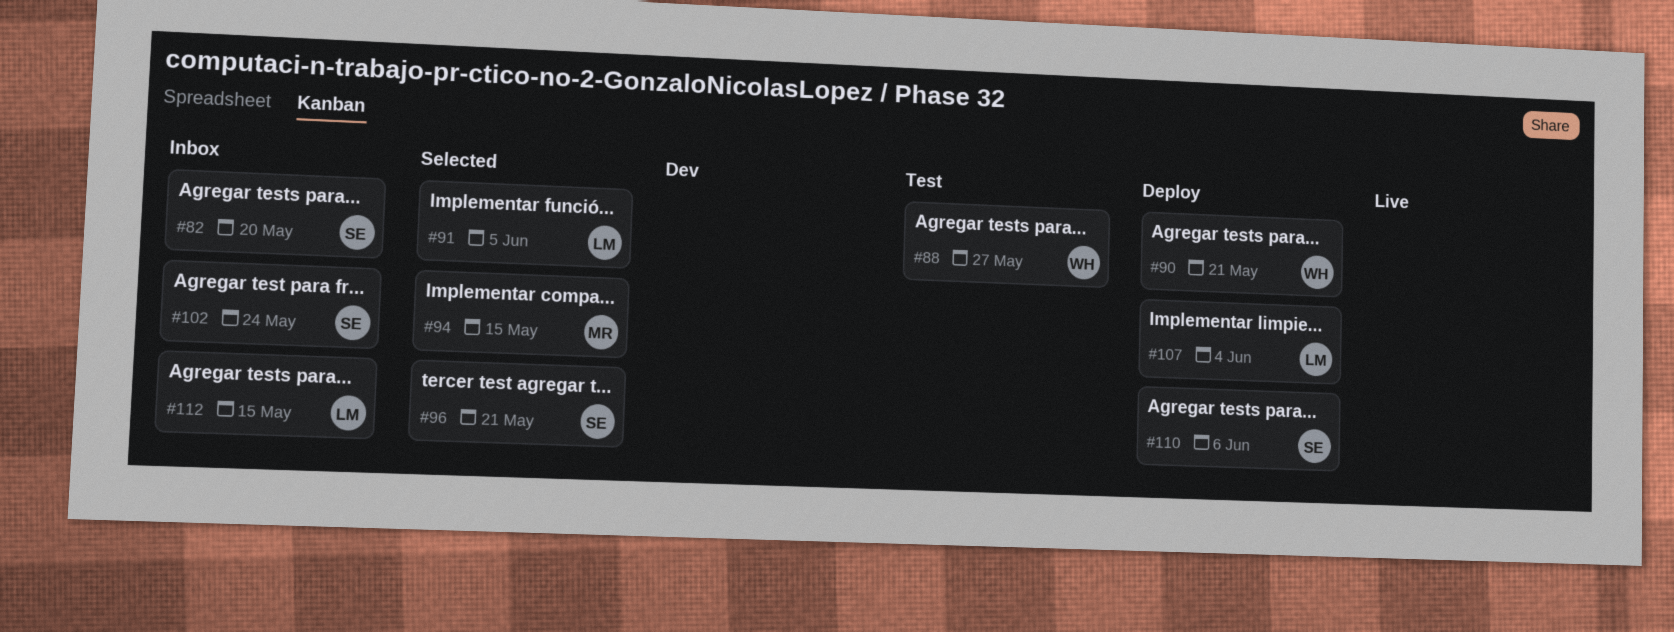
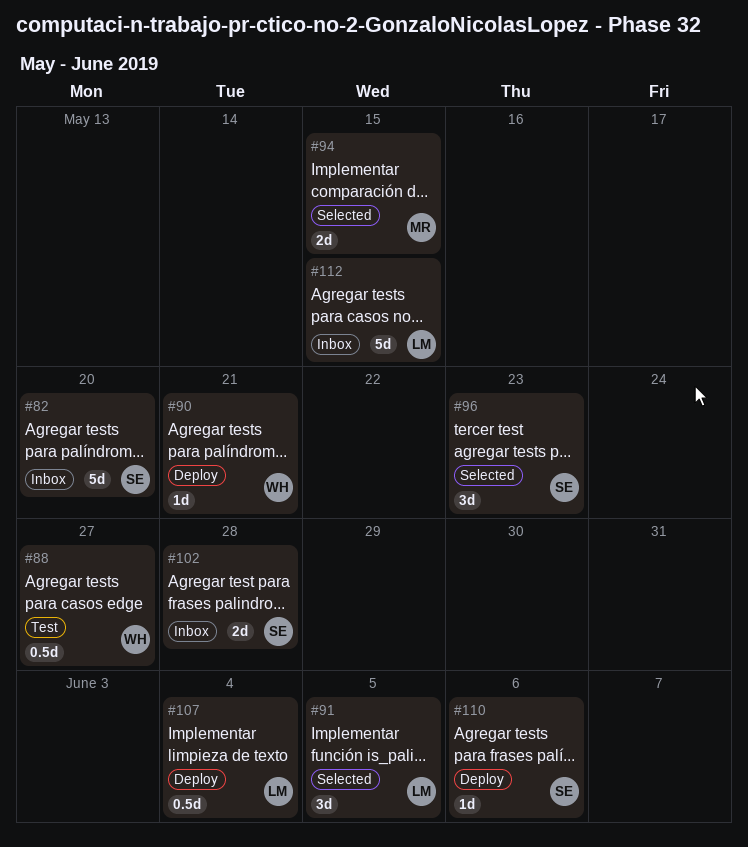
#96, due: May 21 -> May 23
#102, due: May 24 -> May 28

